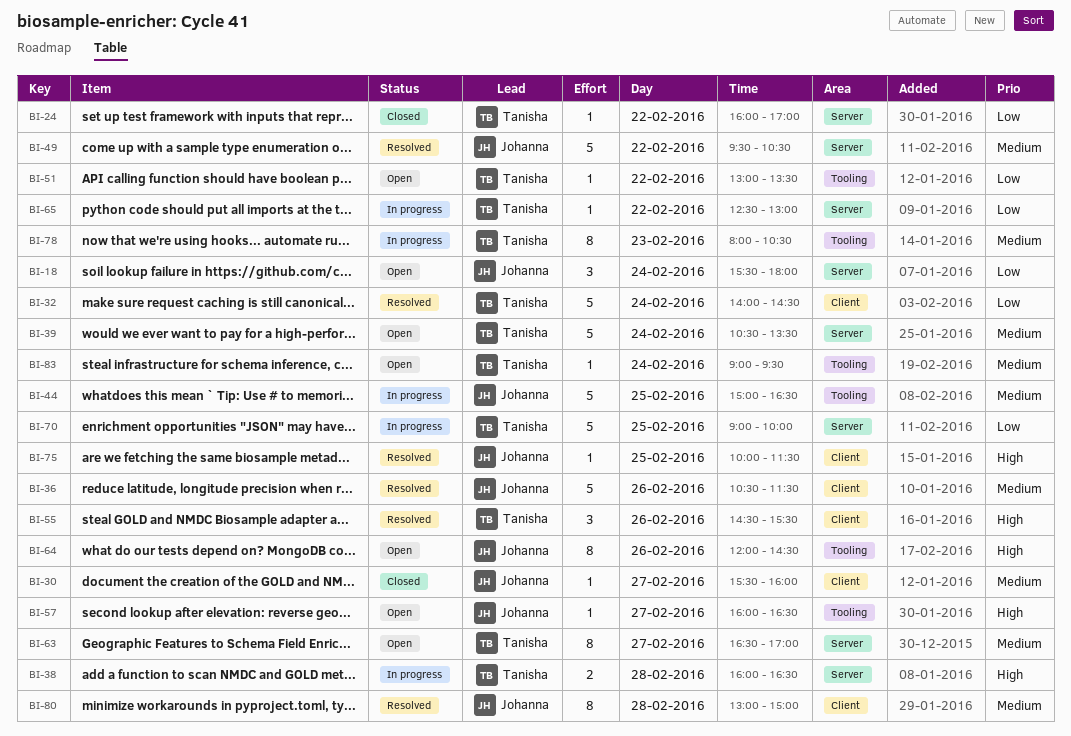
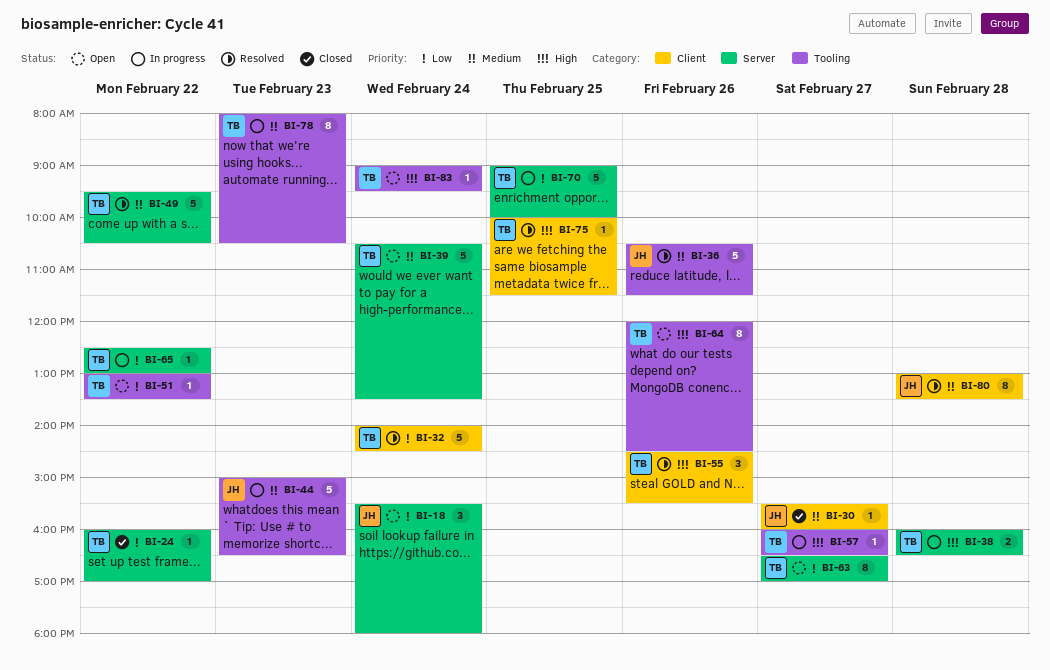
BI-36, label: Client -> Tooling
BI-44, day: Feb 25 -> Feb 23
BI-49, owner: Johanna -> Tanisha
BI-57, status: Open -> In progress
BI-57, owner: Johanna -> Tanisha
BI-63, priority: Medium -> Low
BI-64, owner: Johanna -> Tanisha
BI-75, owner: Johanna -> Tanisha
BI-80, ends: 15:00 -> 13:30
BI-83, priority: Medium -> High

